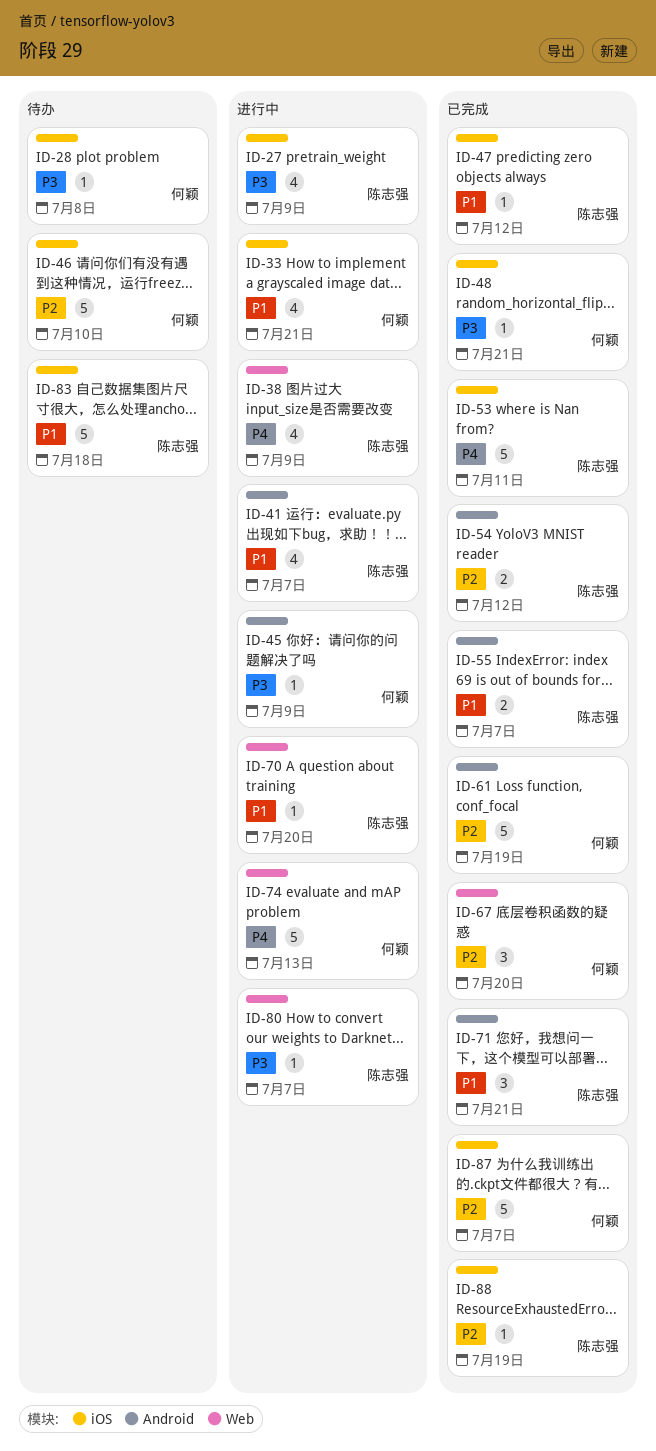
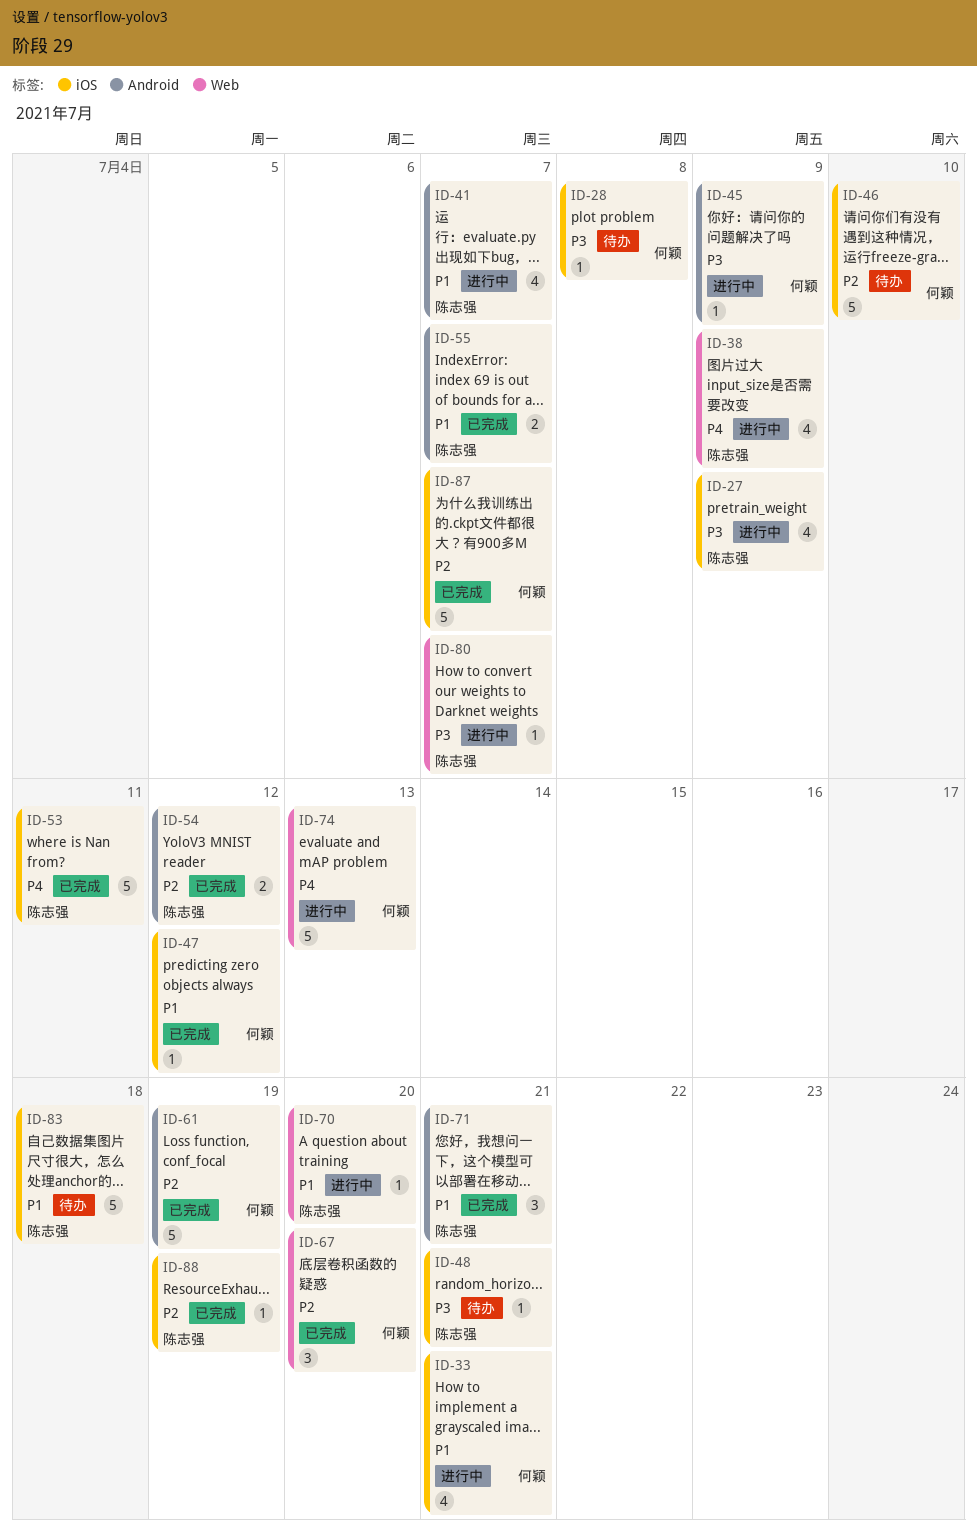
ID-47, owner: 陈志强 -> 何颖
ID-48, status: 已完成 -> 待办
ID-48, owner: 何颖 -> 陈志强

